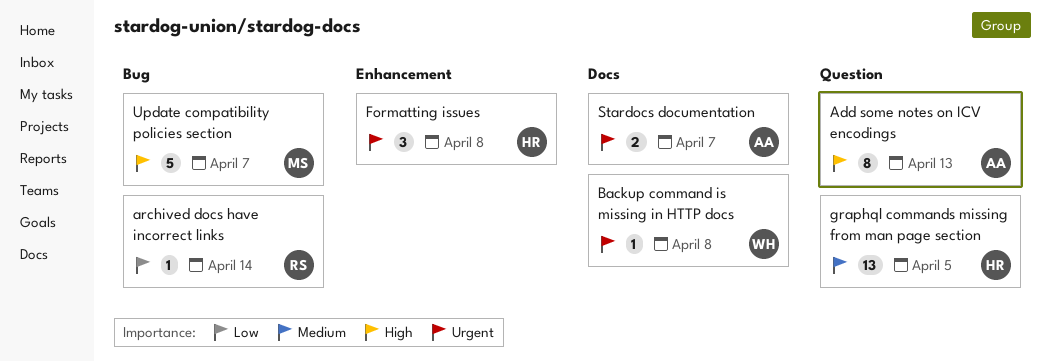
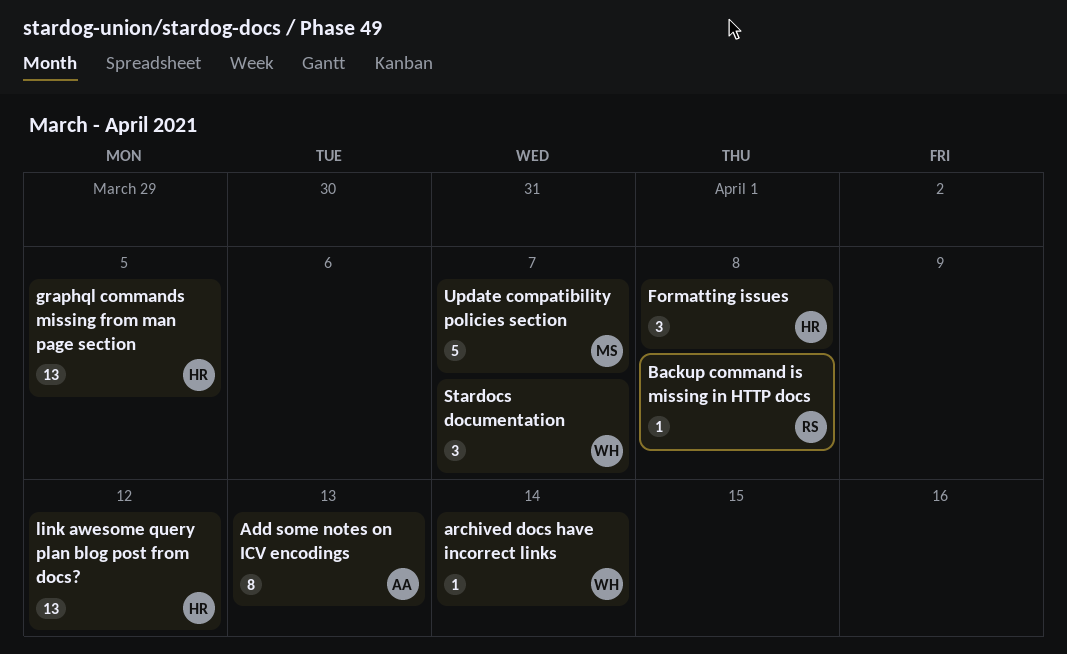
archived docs have incorrect links, owner: RS -> WH
Backup command is missing in HTTP docs, owner: WH -> RS
link awesome query plan blog post from docs?: none -> present
Stardocs documentation, owner: AA -> WH
Stardocs documentation, estimate: 2 -> 3

